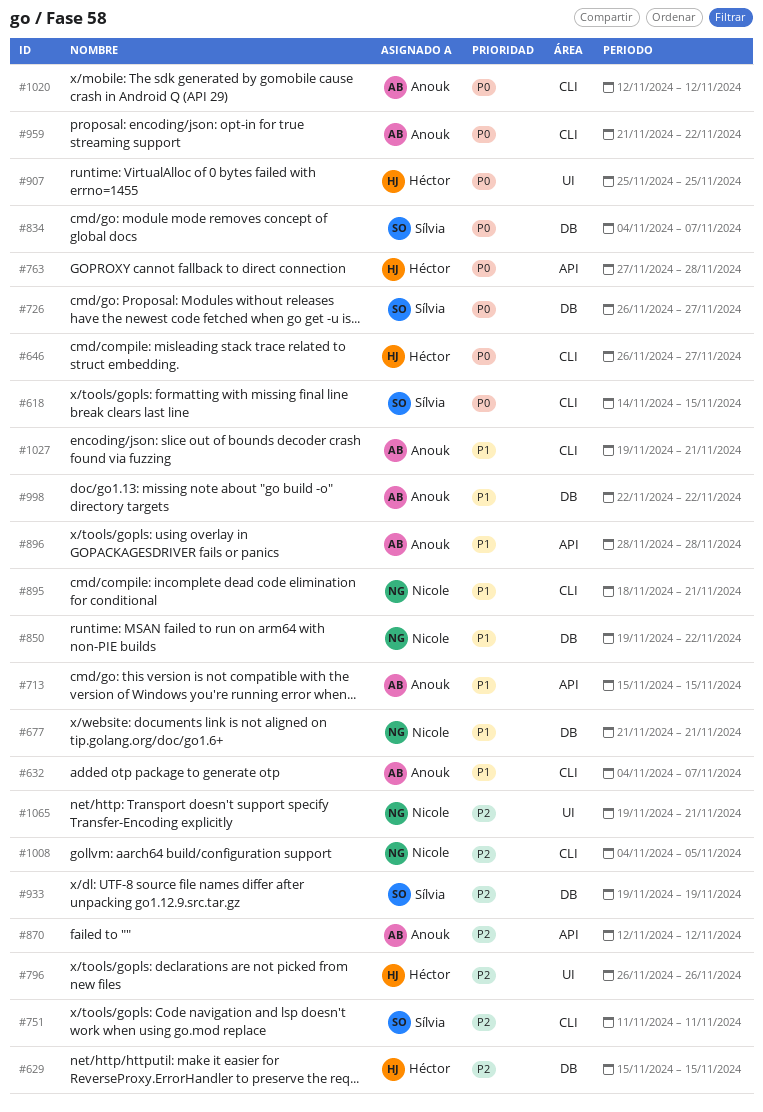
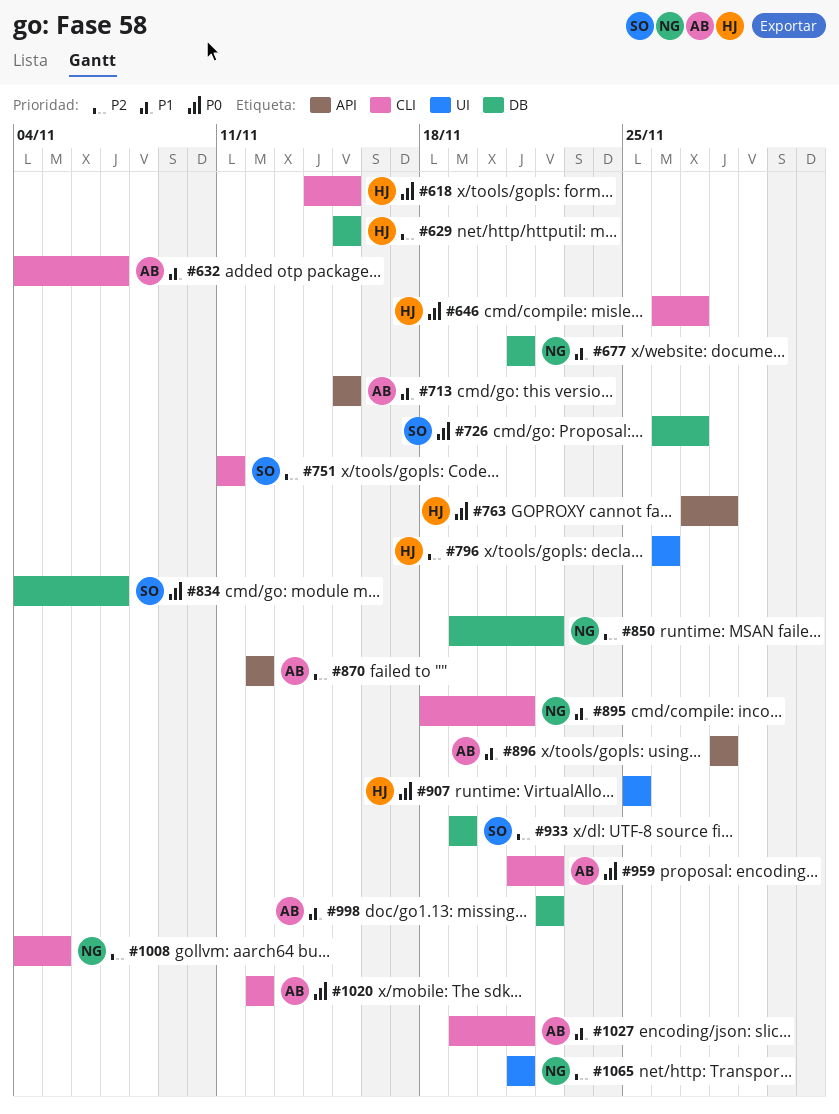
#618, owner: Sílvia -> Héctor
#850, priority: P1 -> P2
#1065, start: Nov 19 -> Nov 21

